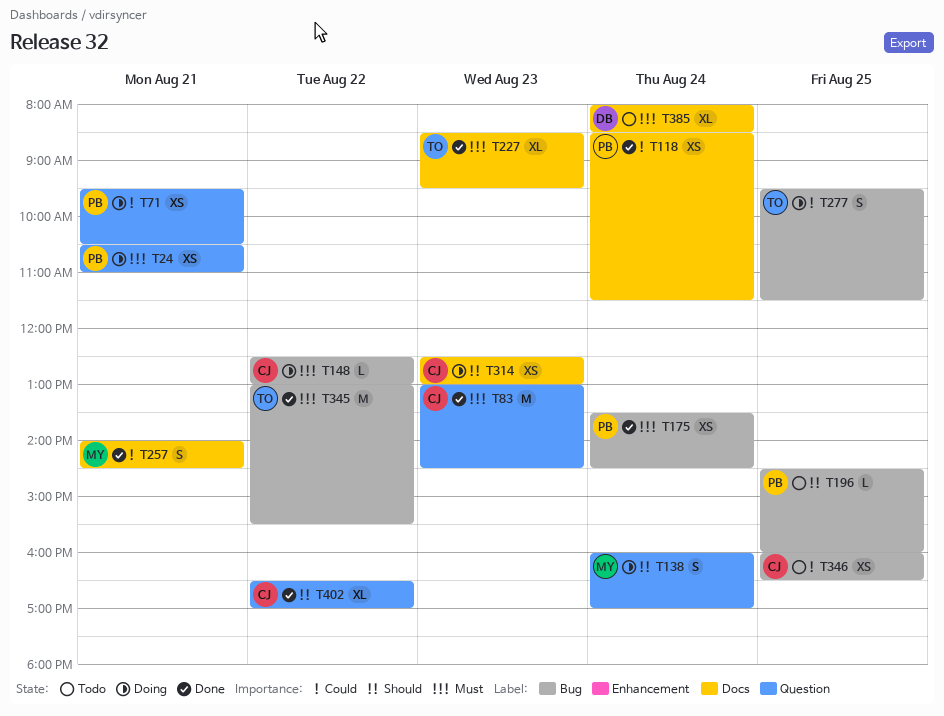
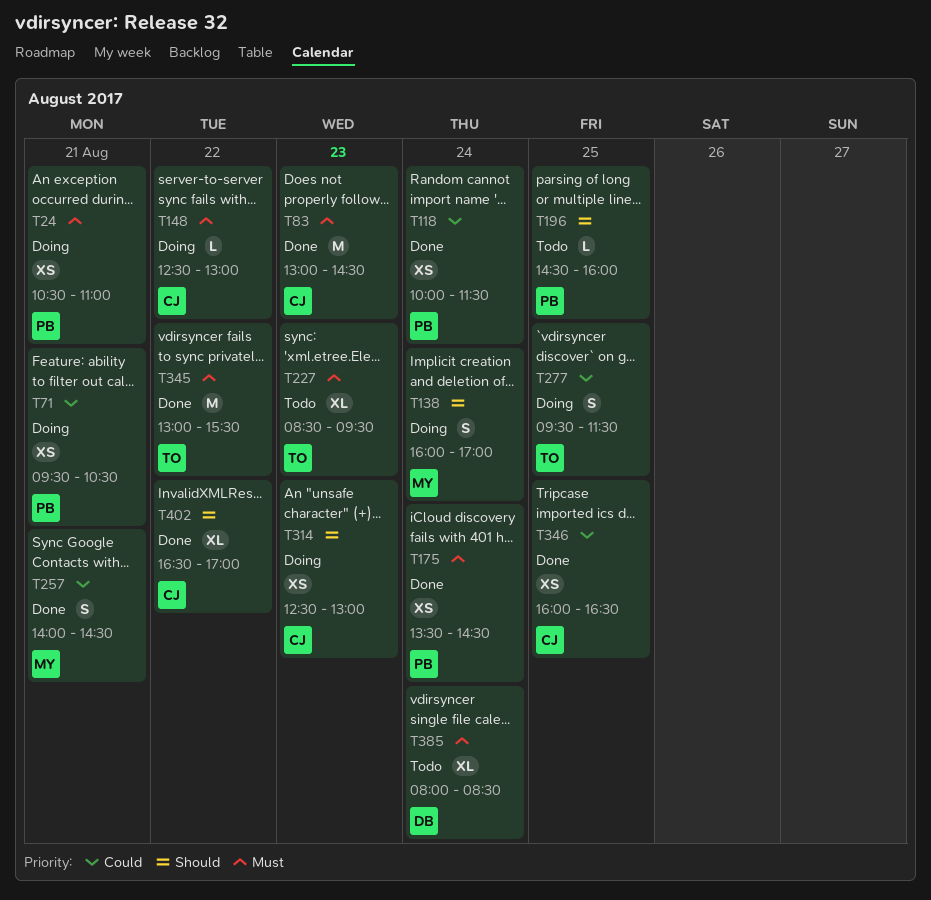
T118, begins: 08:30 -> 10:00
T227, status: Done -> Todo
T346, status: Todo -> Done

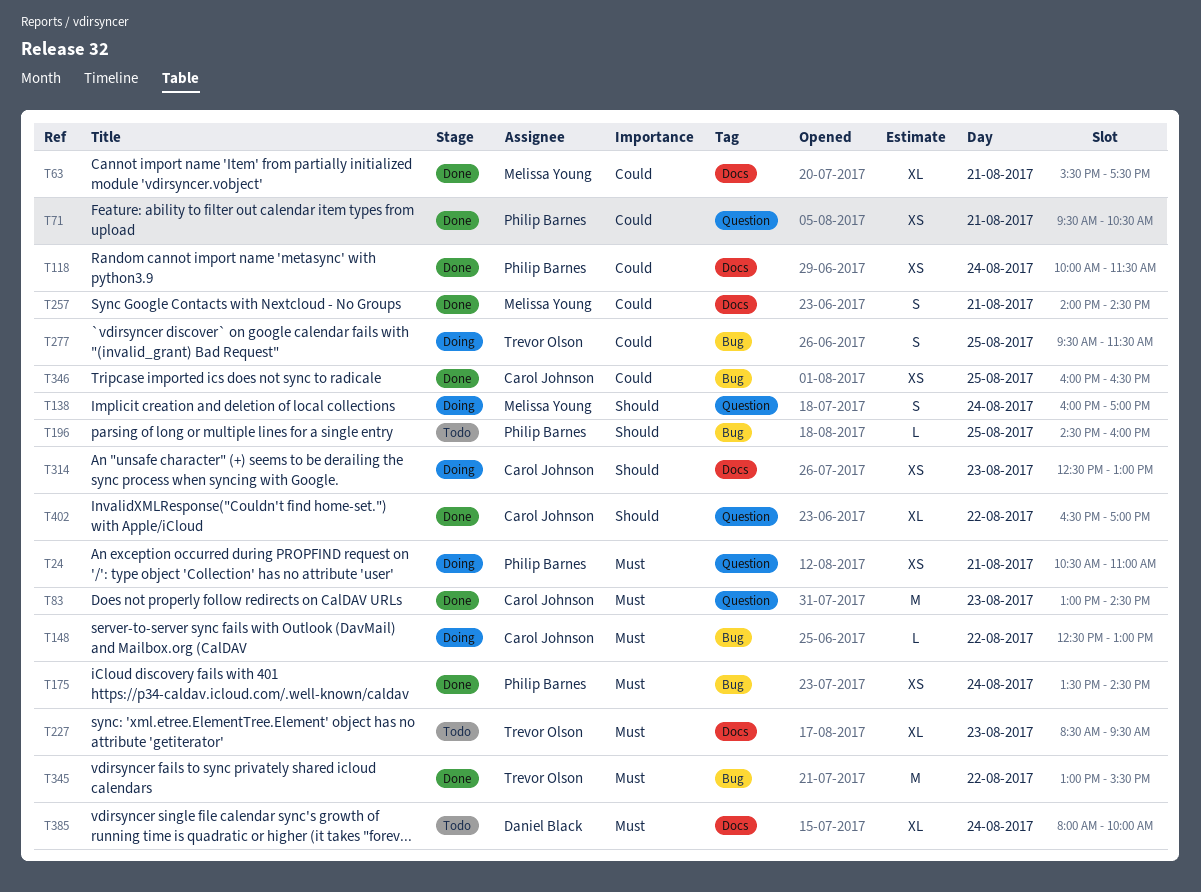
T63: none -> present
T71, status: Doing -> Done
T385, ends: 08:30 -> 10:00

